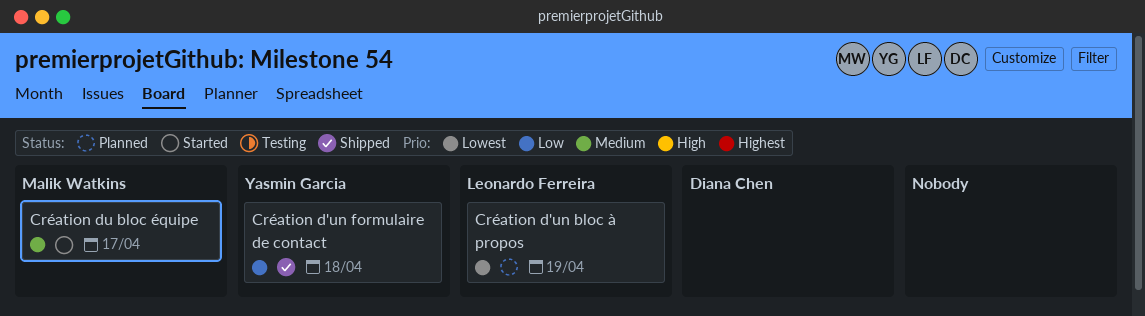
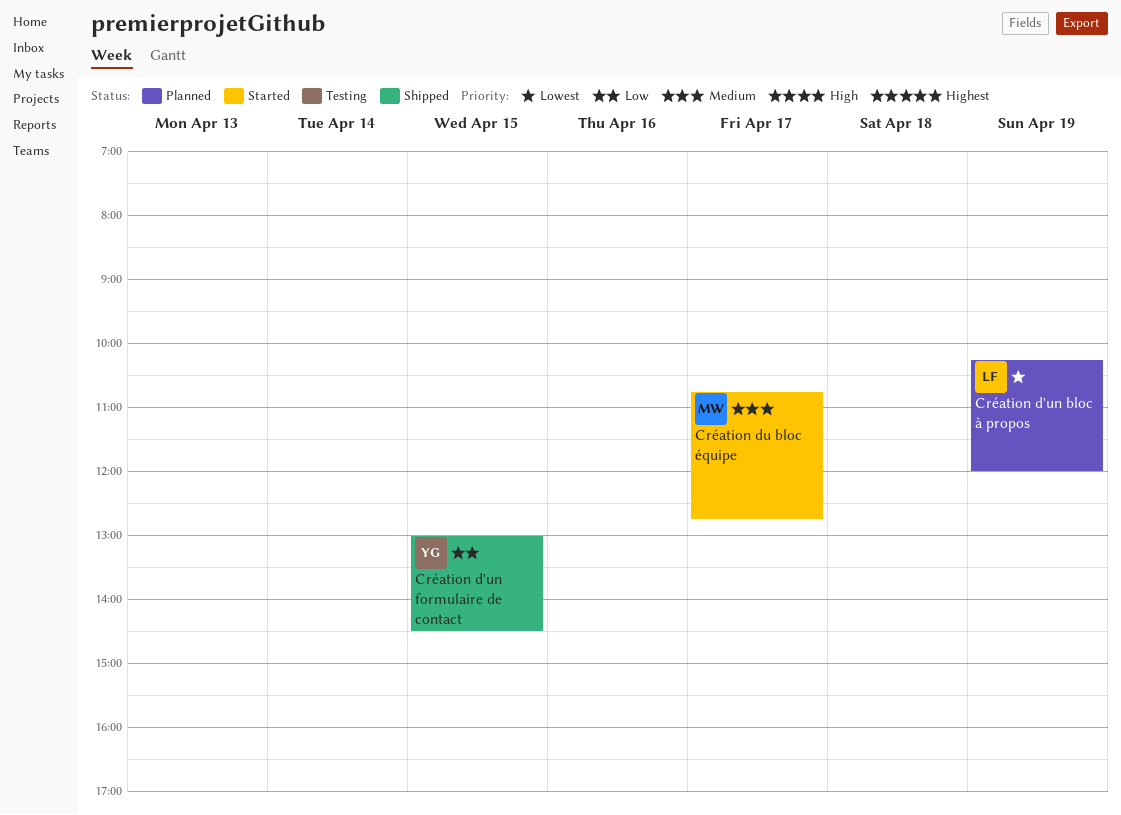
Création d'un formulaire de contact, day: Apr 18 -> Apr 15

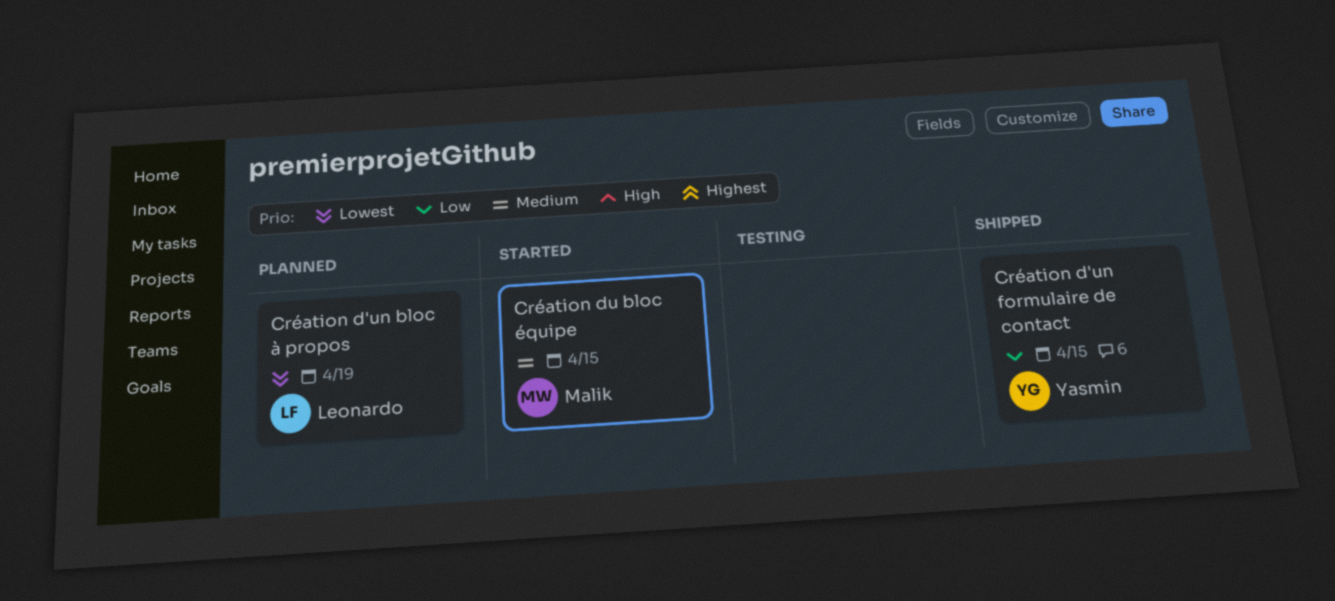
Création du bloc équipe, day: Apr 17 -> Apr 15

